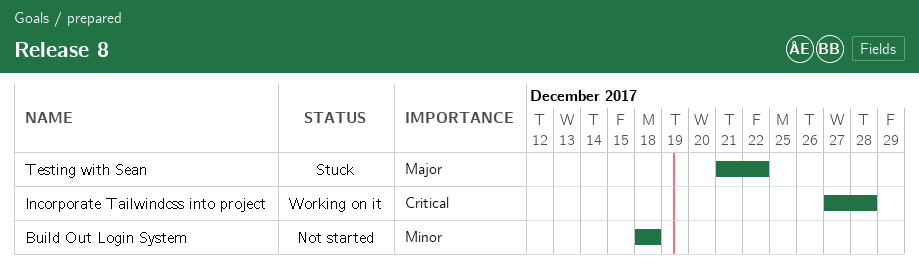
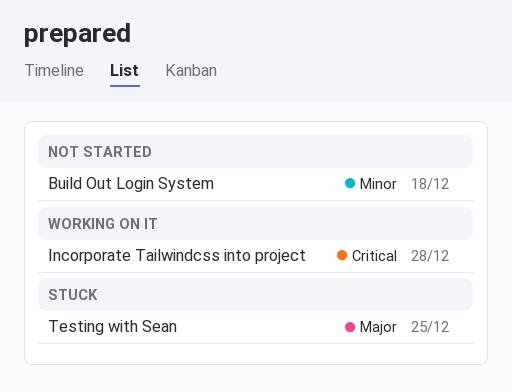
Testing with Sean, due: Dec 22 -> Dec 25

